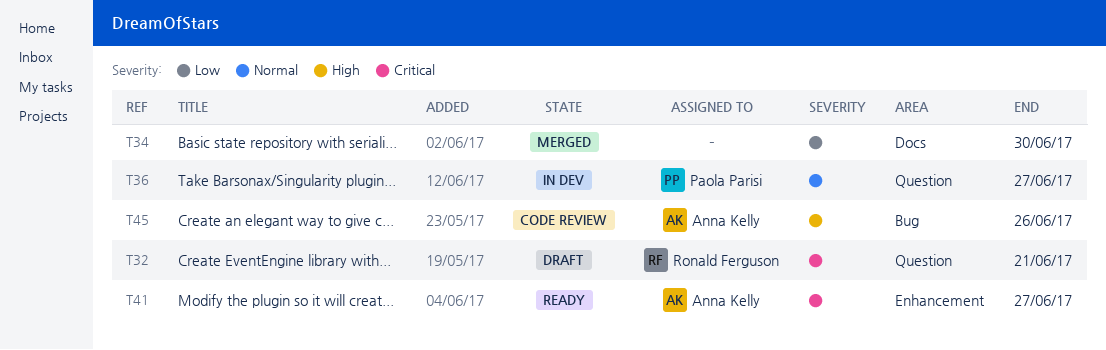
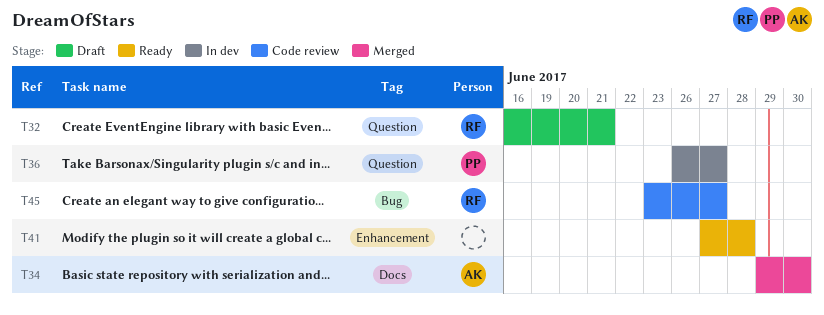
T34, owner: none -> Anna Kelly
T41, owner: Anna Kelly -> none
T41, due: Jun 27 -> Jun 28
T45, owner: Anna Kelly -> Ronald Ferguson
T45, due: Jun 26 -> Jun 27

